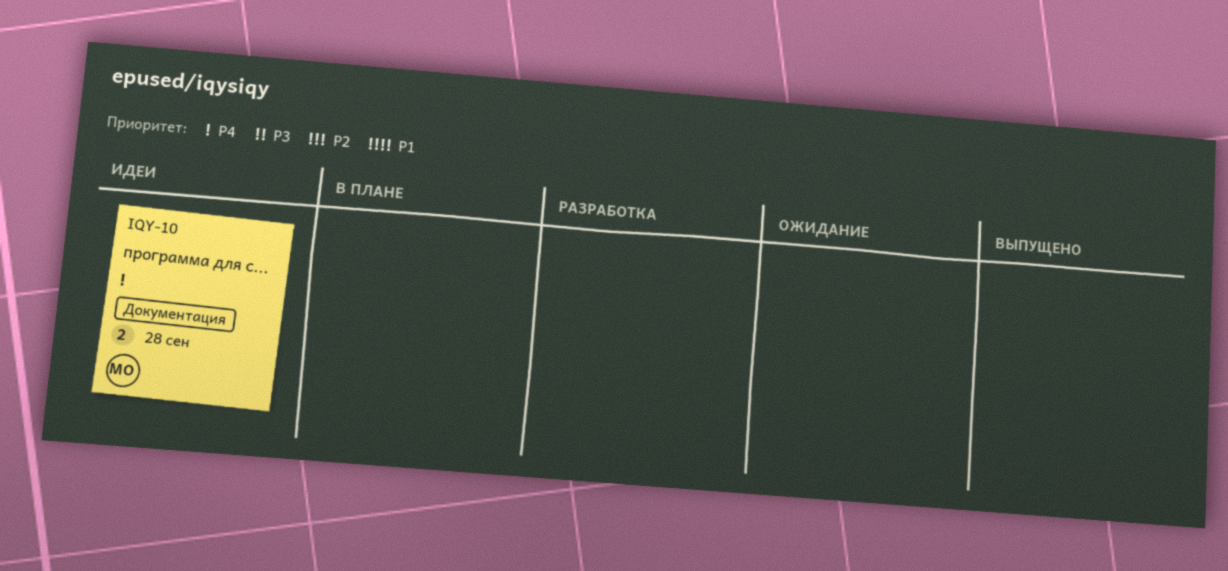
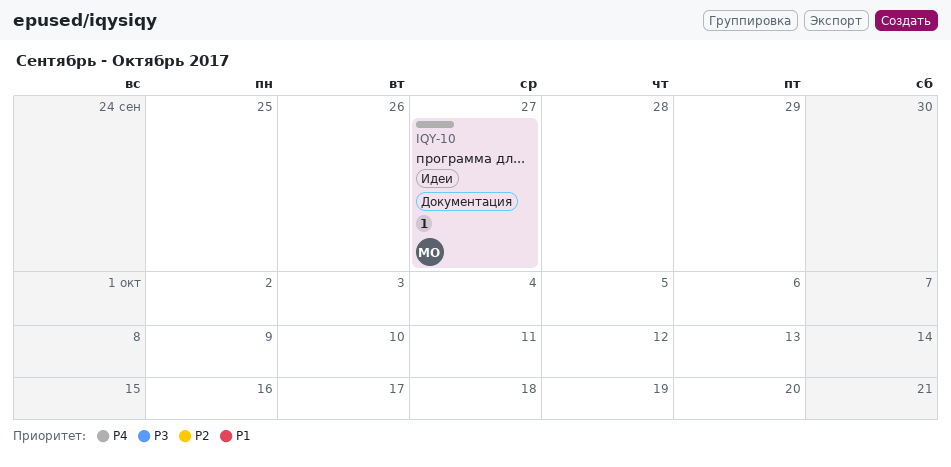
IQY-10, estimate: 2 -> 1
IQY-10, due: Sep 28 -> Sep 27

